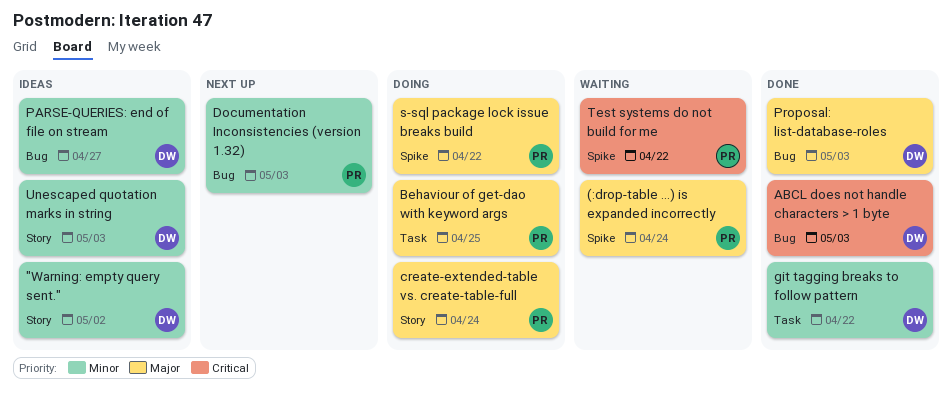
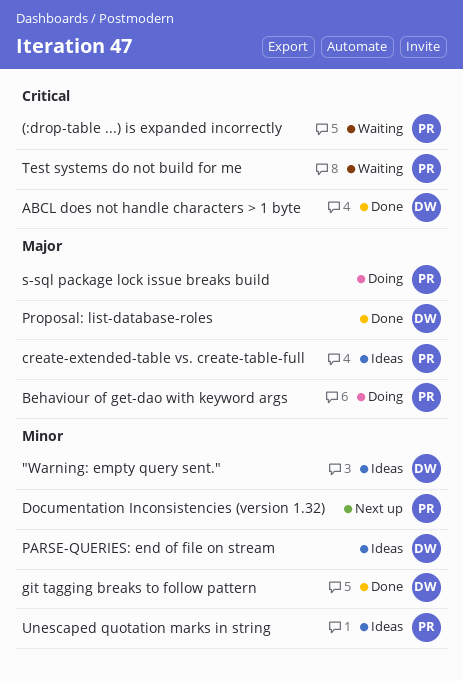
(:drop-table ...) is expanded incorrectly, priority: Major -> Critical
create-extended-table vs. create-table-full, status: Doing -> Ideas
Unescaped quotation marks in string, owner: DW -> PR

